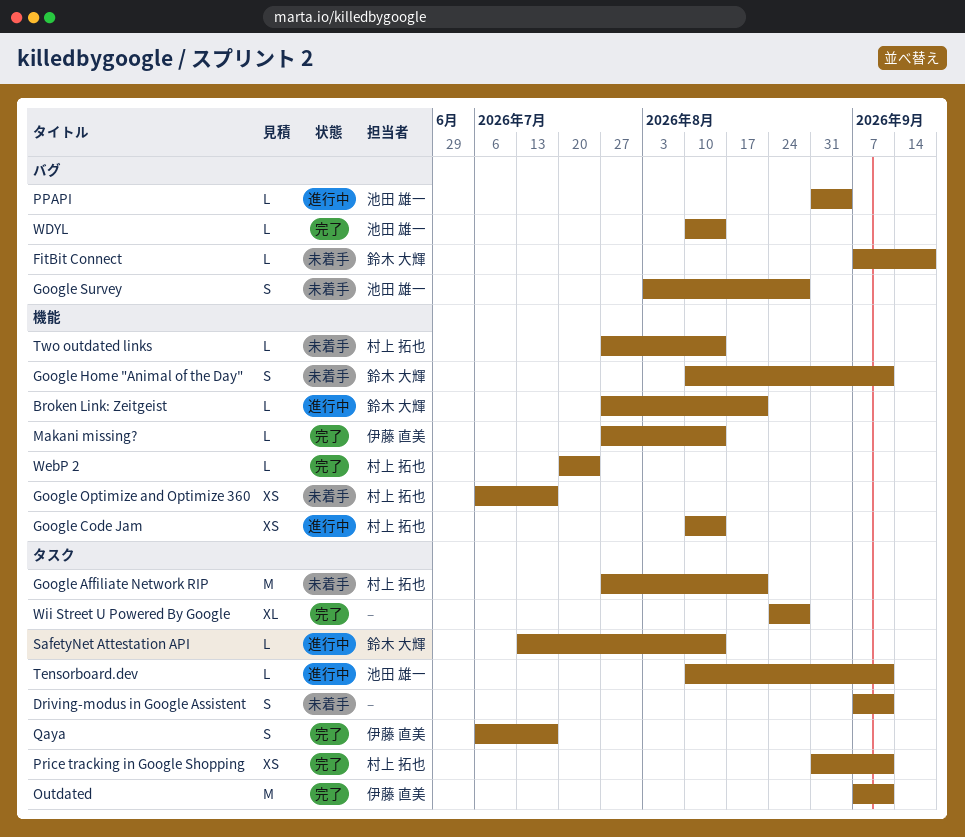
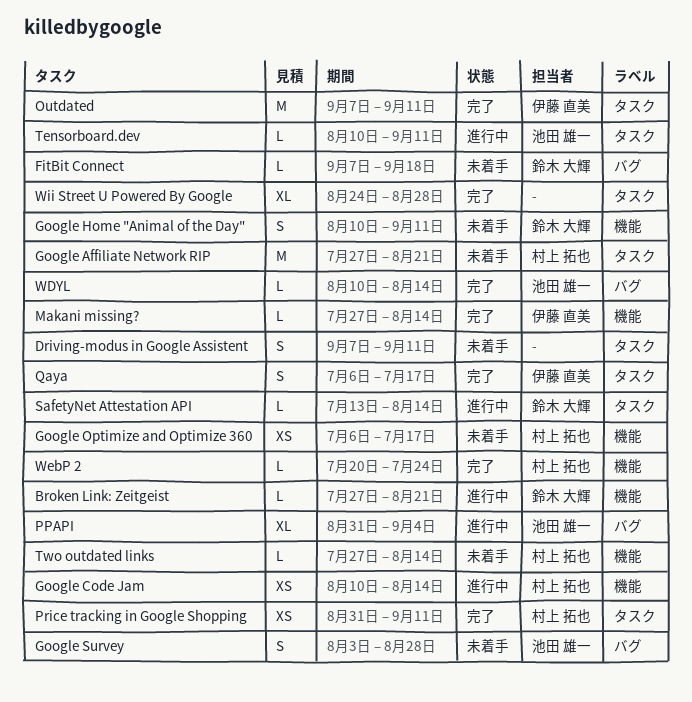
PPAPI, estimate: L -> XL

